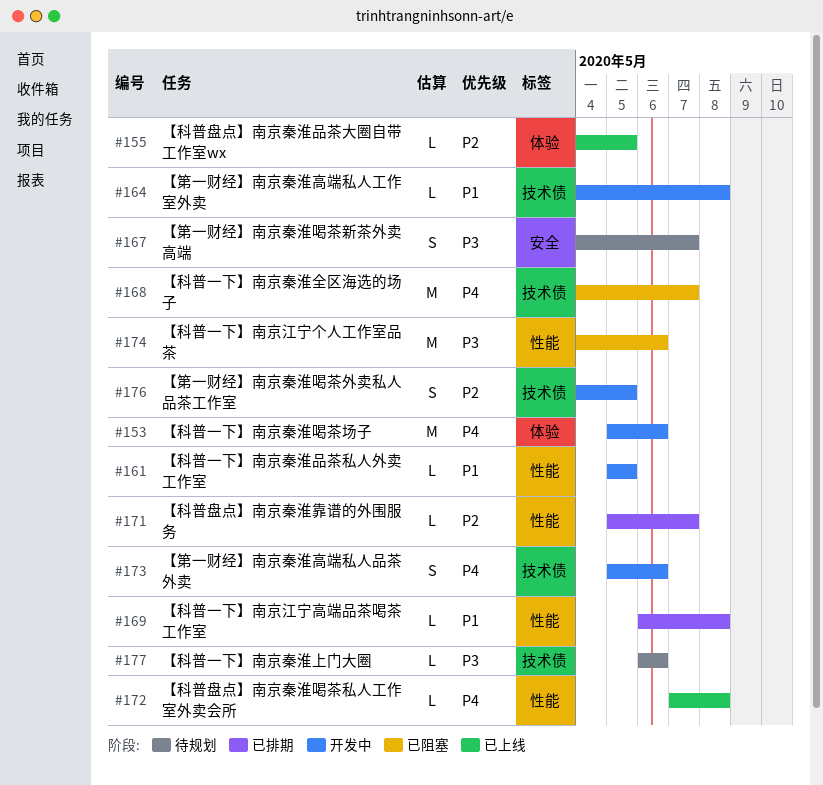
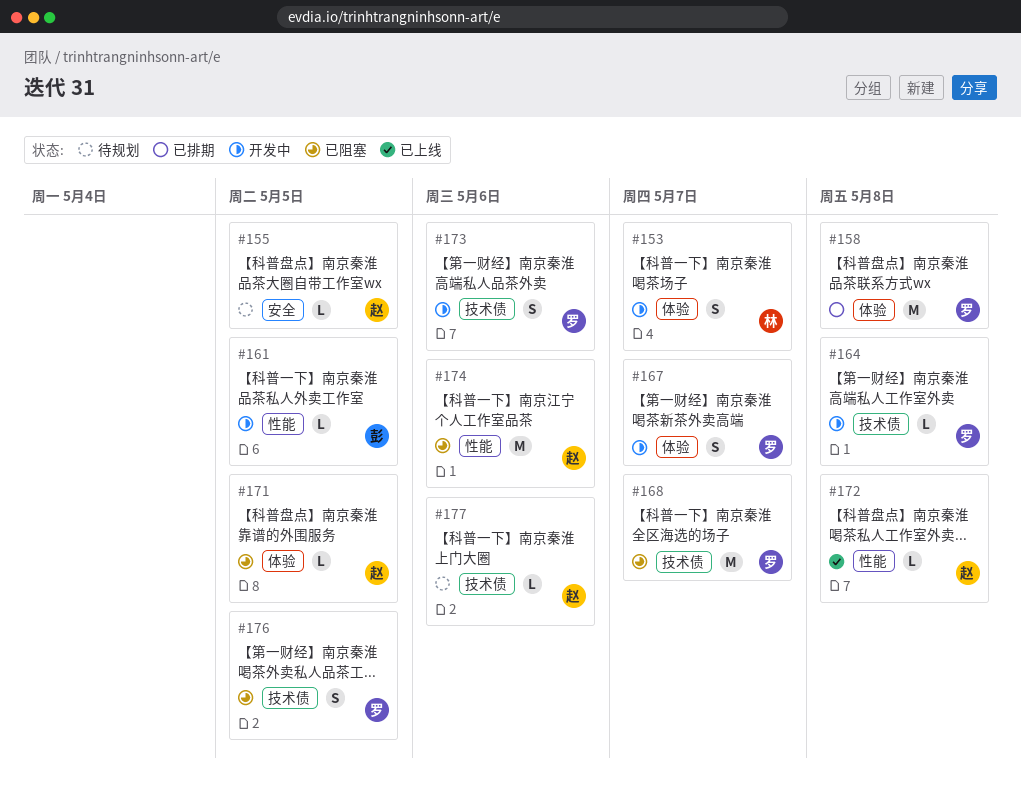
#153, estimate: M -> S
#153, due: May 6 -> May 7
#155, status: 已上线 -> 待规划
#155, label: 体验 -> 安全
#158: none -> present
#167, status: 待规划 -> 开发中
#167, label: 安全 -> 体验
#169: present -> none
#171, status: 已排期 -> 已阻塞
#171, label: 性能 -> 体验
#171, due: May 7 -> May 5
#176, status: 开发中 -> 已阻塞

